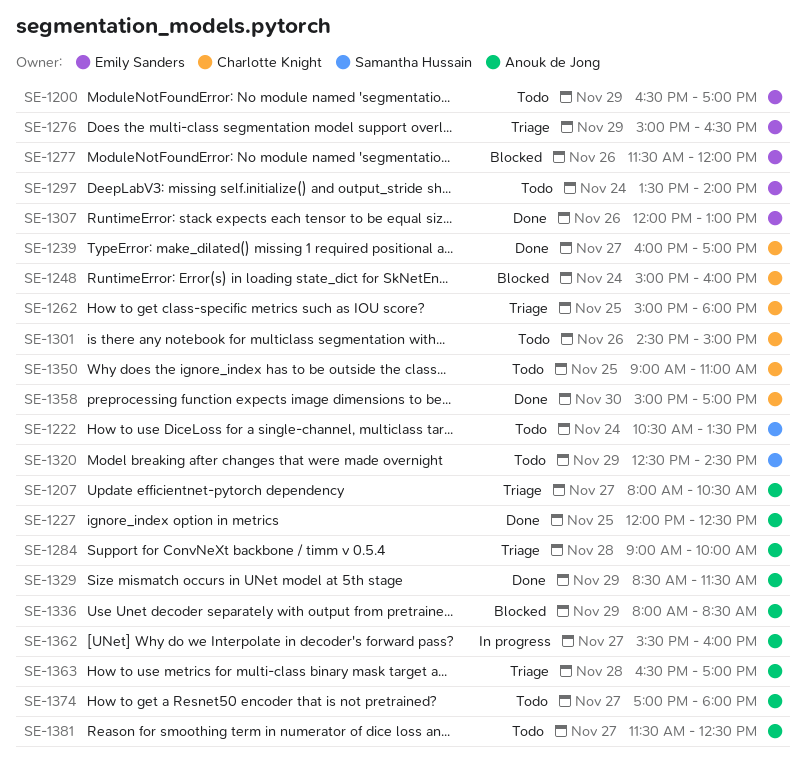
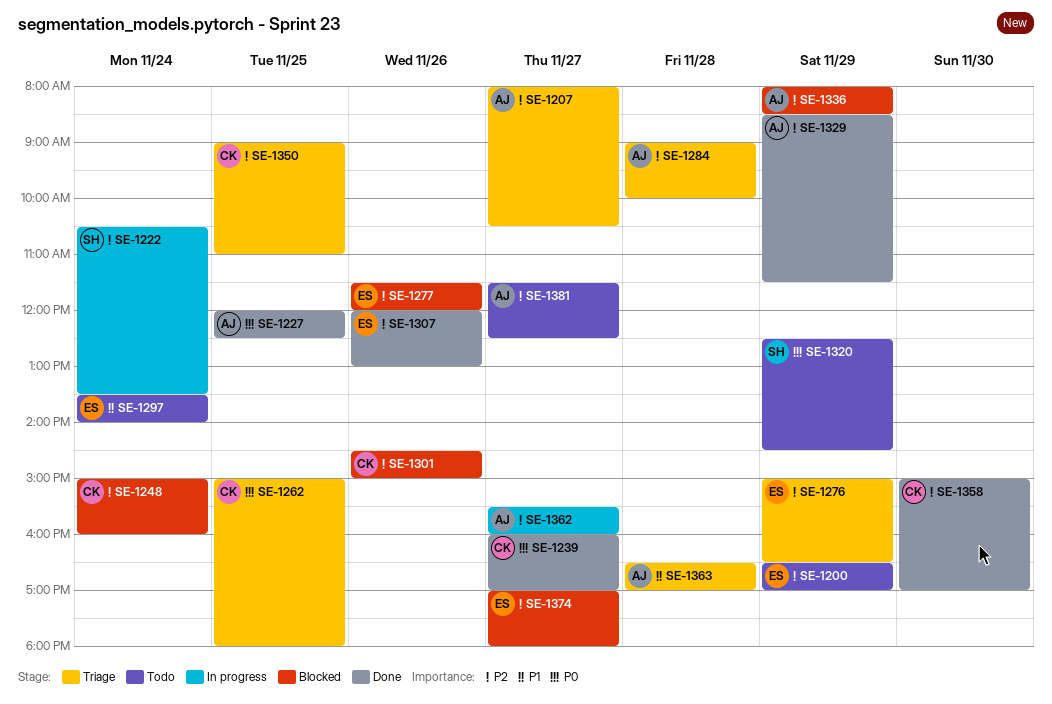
SE-1222, status: Todo -> In progress
SE-1301, status: Todo -> Blocked
SE-1350, status: Todo -> Triage
SE-1374, status: Todo -> Blocked
SE-1374, owner: Anouk de Jong -> Emily Sanders

